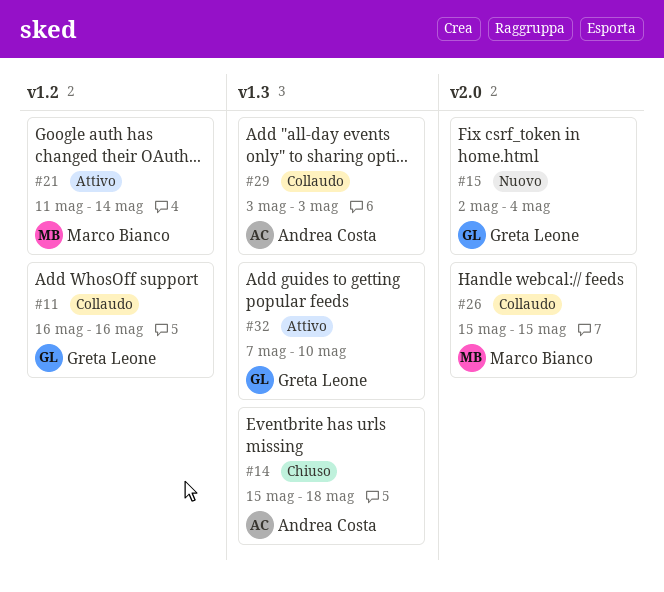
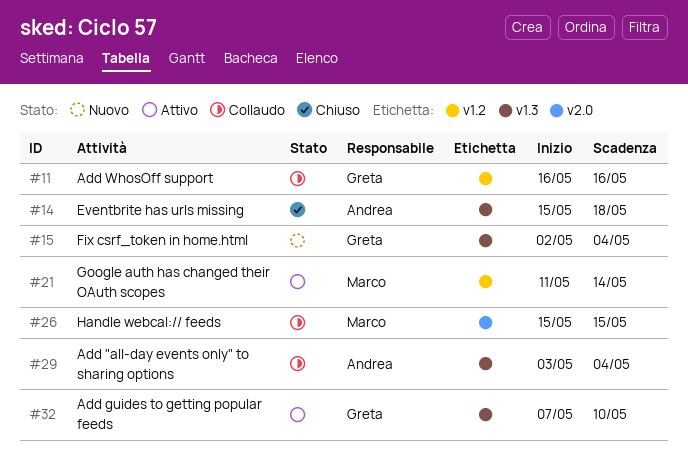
#15, label: v2.0 -> v1.3
#29, due: May 3 -> May 4

